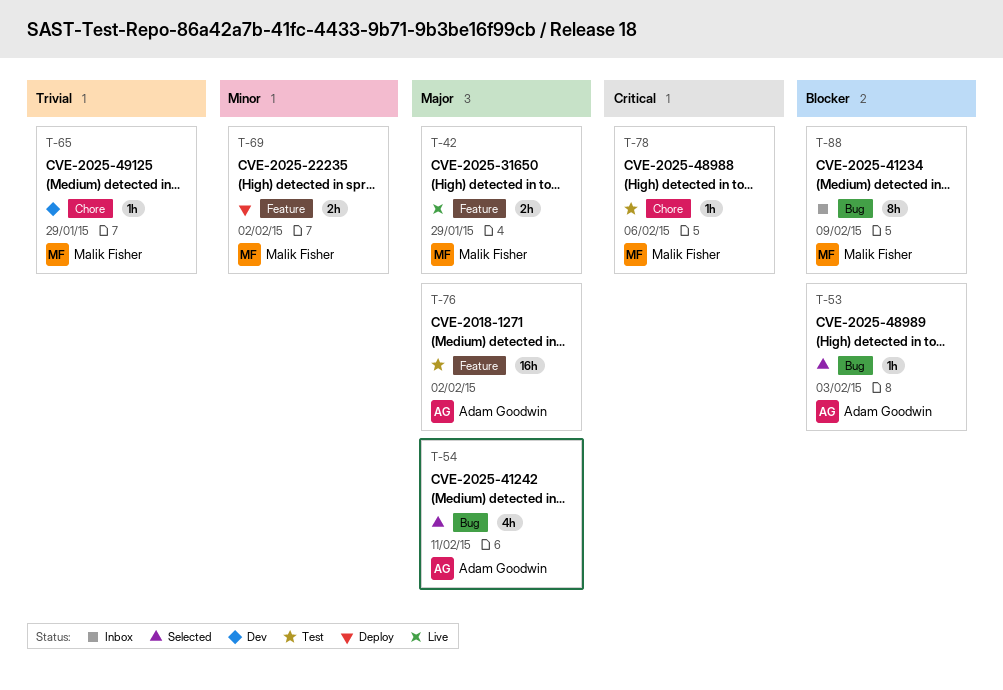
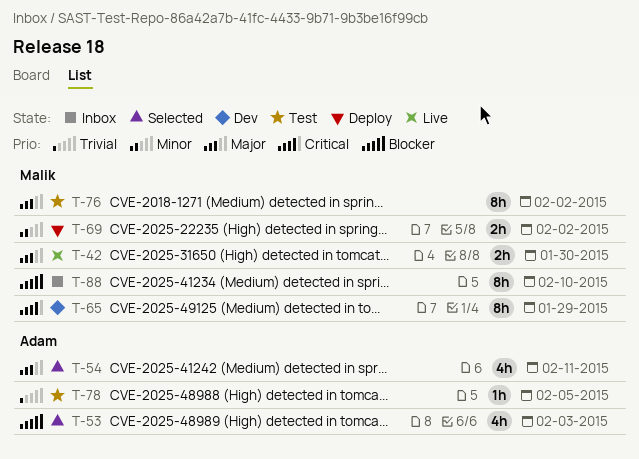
T-42, due: Jan 29 -> Jan 30
T-53, estimate: 1h -> 4h
T-65, priority: Trivial -> Critical
T-65, estimate: 1h -> 8h
T-76, owner: Adam Goodwin -> Malik Fisher
T-76, estimate: 16h -> 8h
T-78, owner: Malik Fisher -> Adam Goodwin
T-78, priority: Critical -> Trivial
T-78, due: Feb 6 -> Feb 5
T-88, due: Feb 9 -> Feb 10

